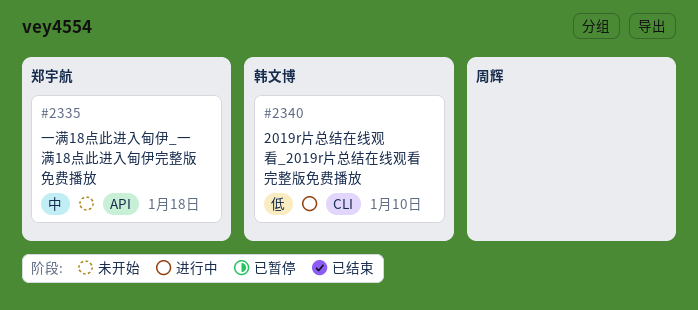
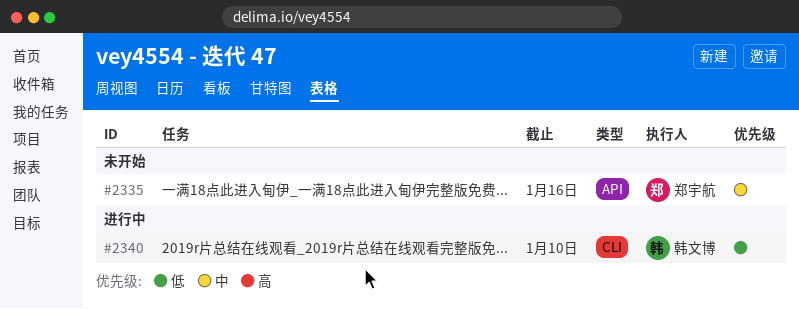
#2335, due: Jan 18 -> Jan 16

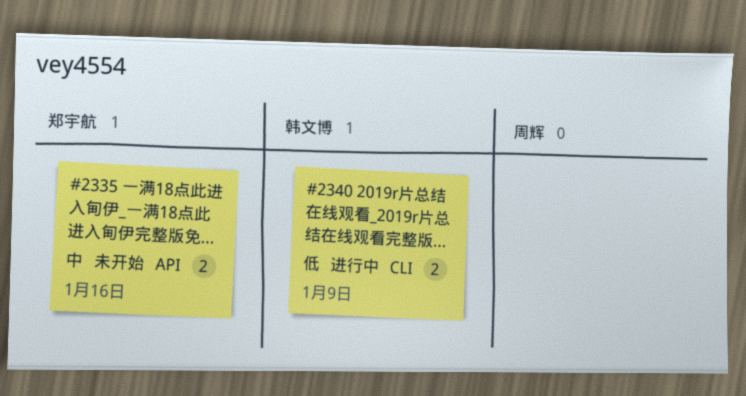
#2340, due: Jan 10 -> Jan 9

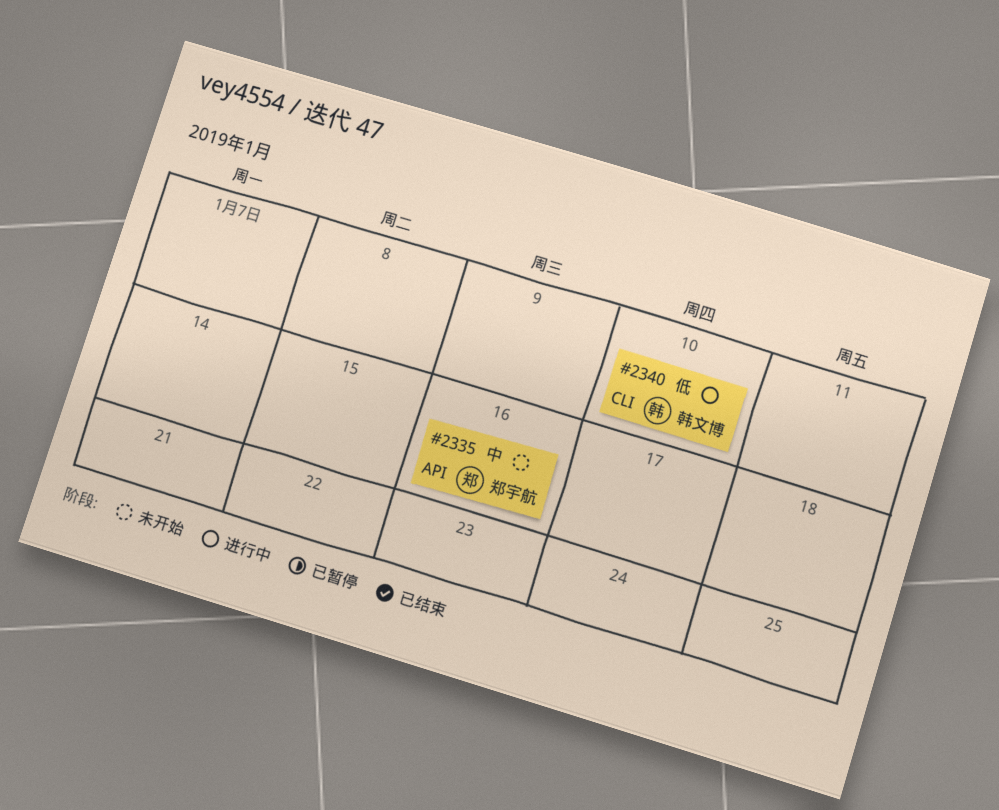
#2340, due: Jan 9 -> Jan 10

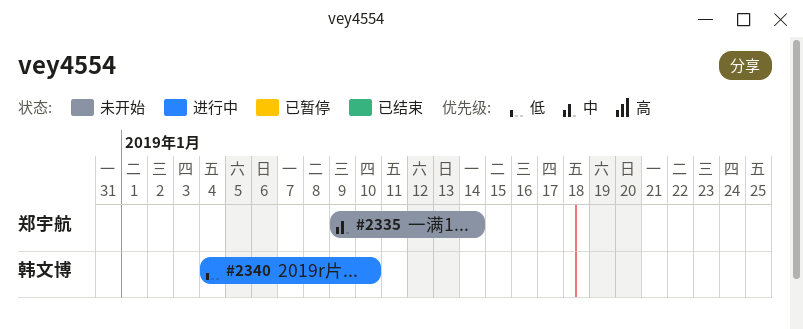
#2335, due: Jan 16 -> Jan 14

